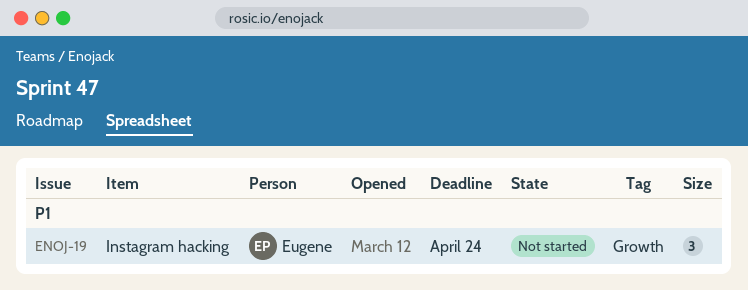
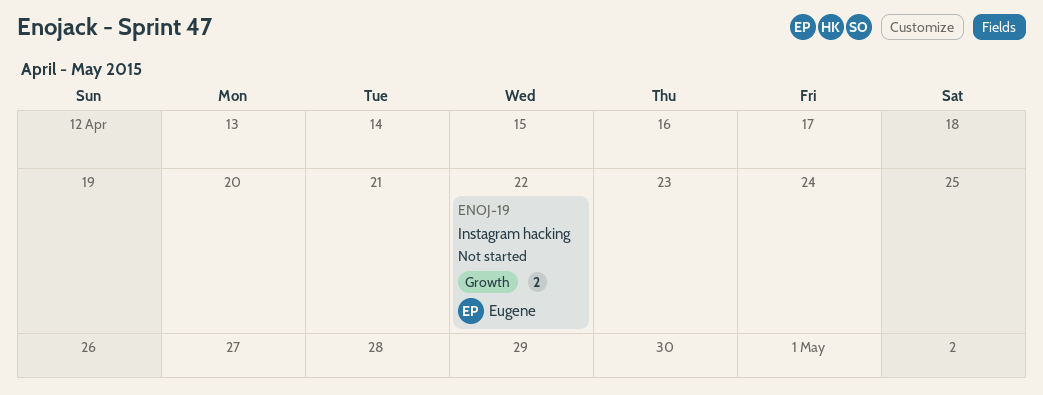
ENOJ-19, estimate: 3 -> 2
ENOJ-19, due: Apr 24 -> Apr 22

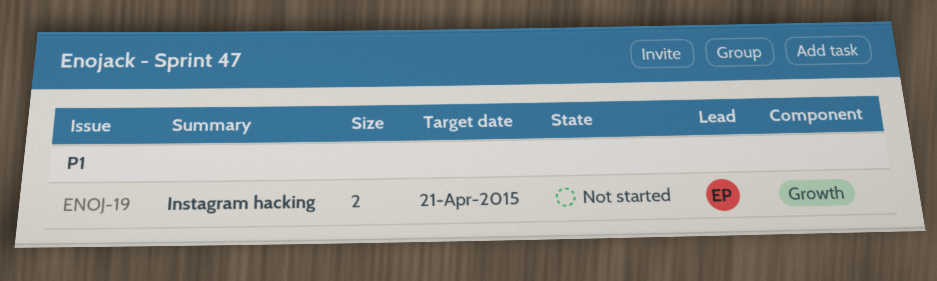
ENOJ-19, due: Apr 22 -> Apr 21

